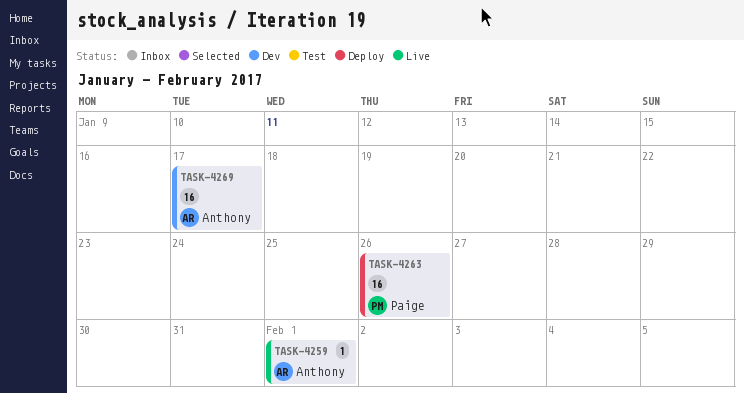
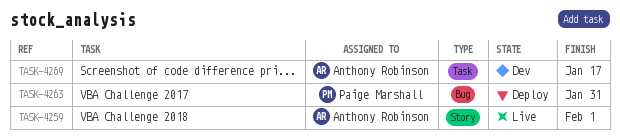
TASK-4263, due: Jan 26 -> Jan 31

